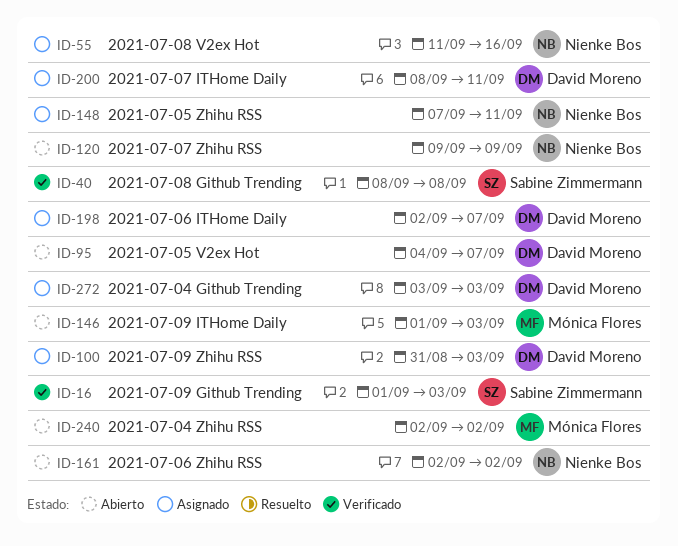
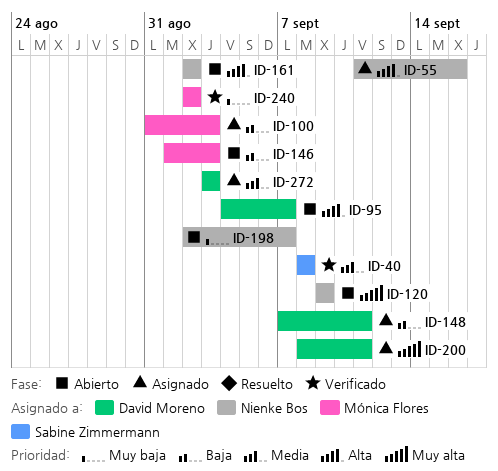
ID-16: present -> none
ID-100, owner: David Moreno -> Mónica Flores
ID-148, owner: Nienke Bos -> David Moreno
ID-198, status: Asignado -> Abierto
ID-198, owner: David Moreno -> Nienke Bos
ID-240, status: Abierto -> Verificado

